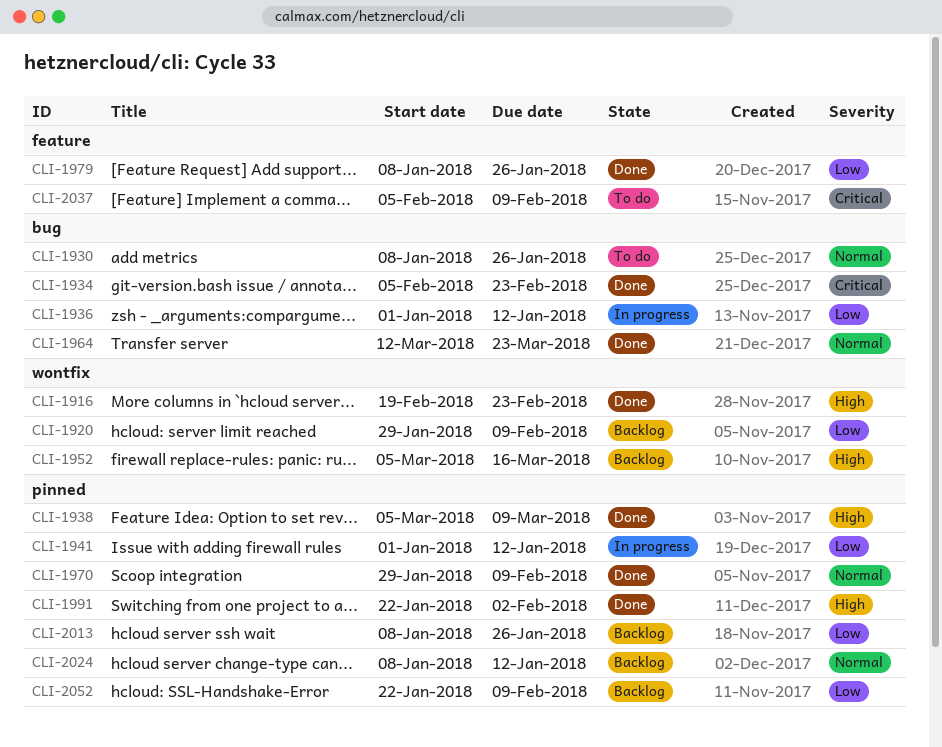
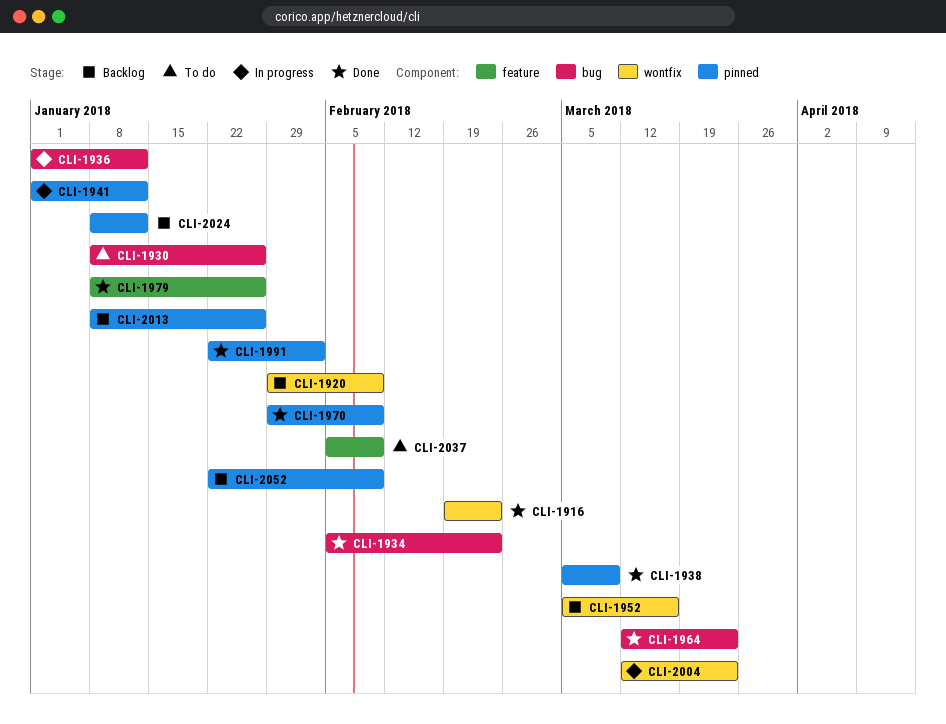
CLI-2004: none -> present

